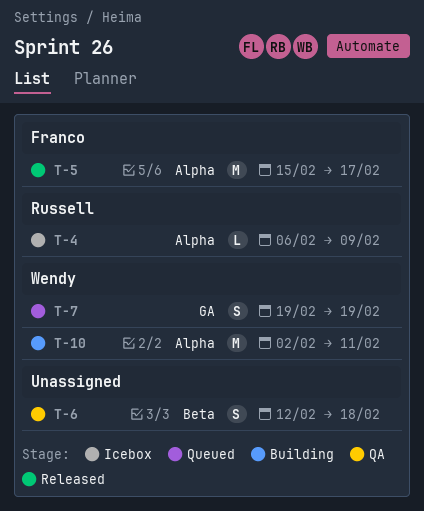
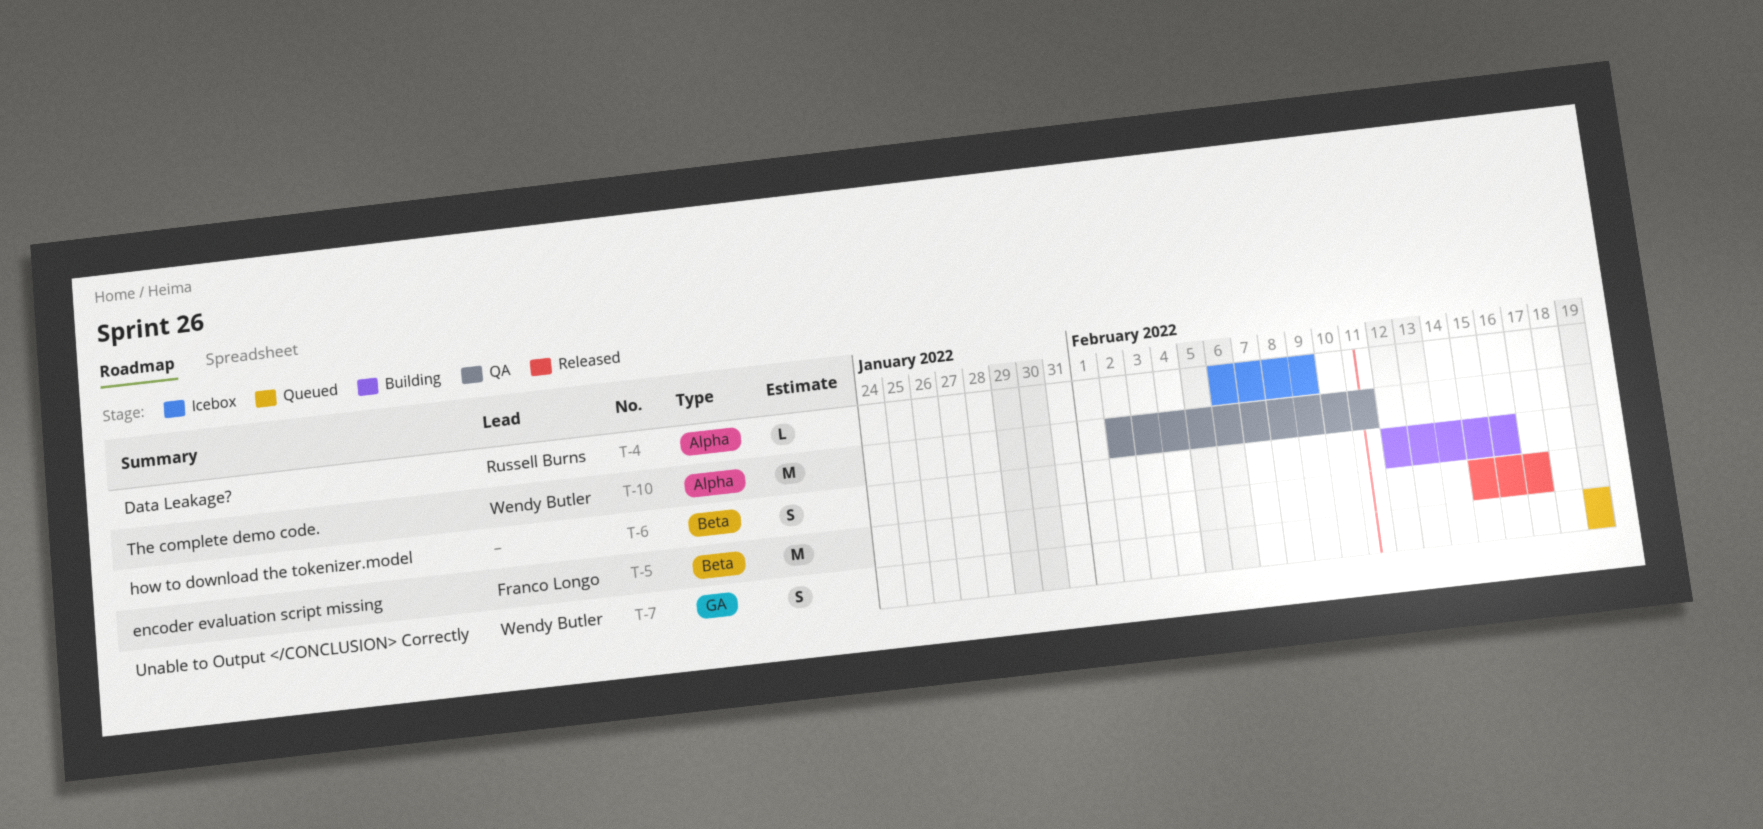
T-5, label: Alpha -> Beta
T-6, status: QA -> Building
T-6, due: Feb 18 -> Feb 16
T-10, status: Building -> QA

